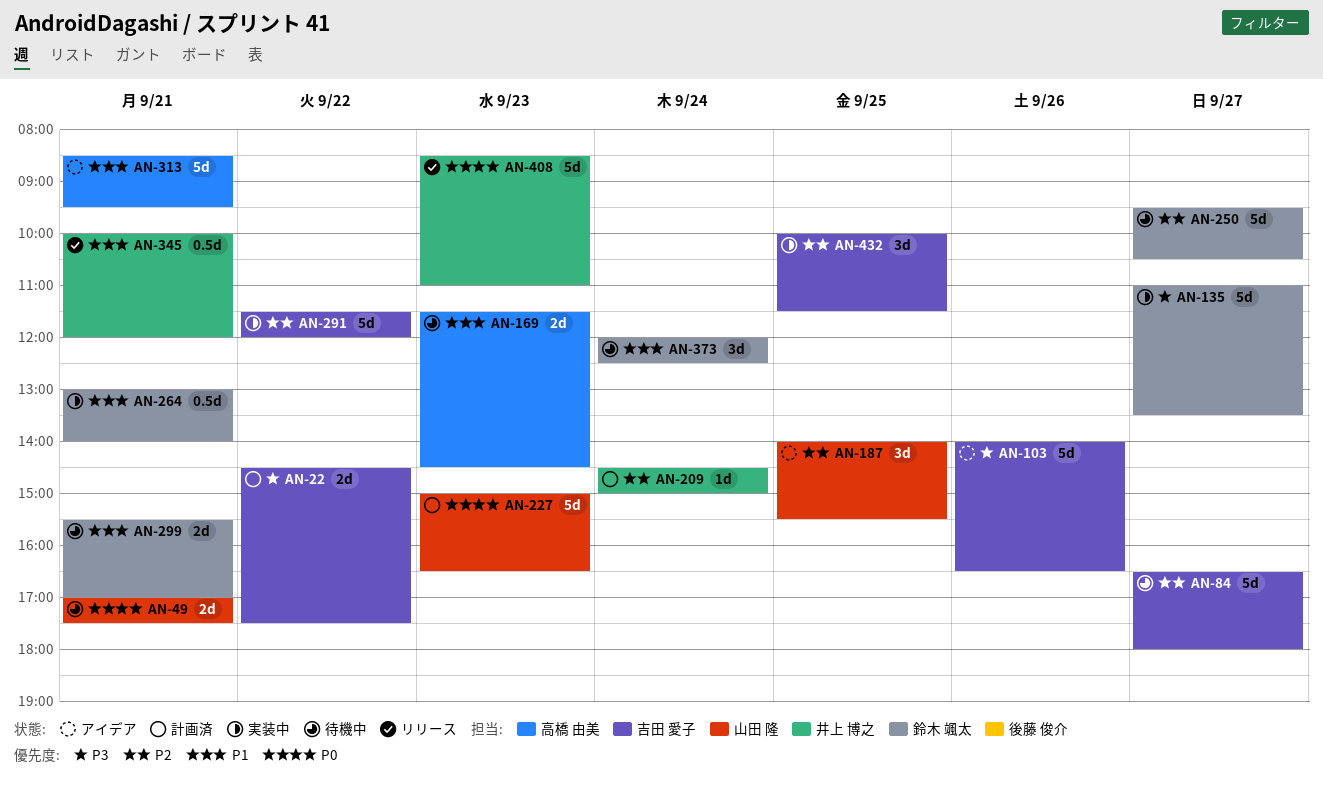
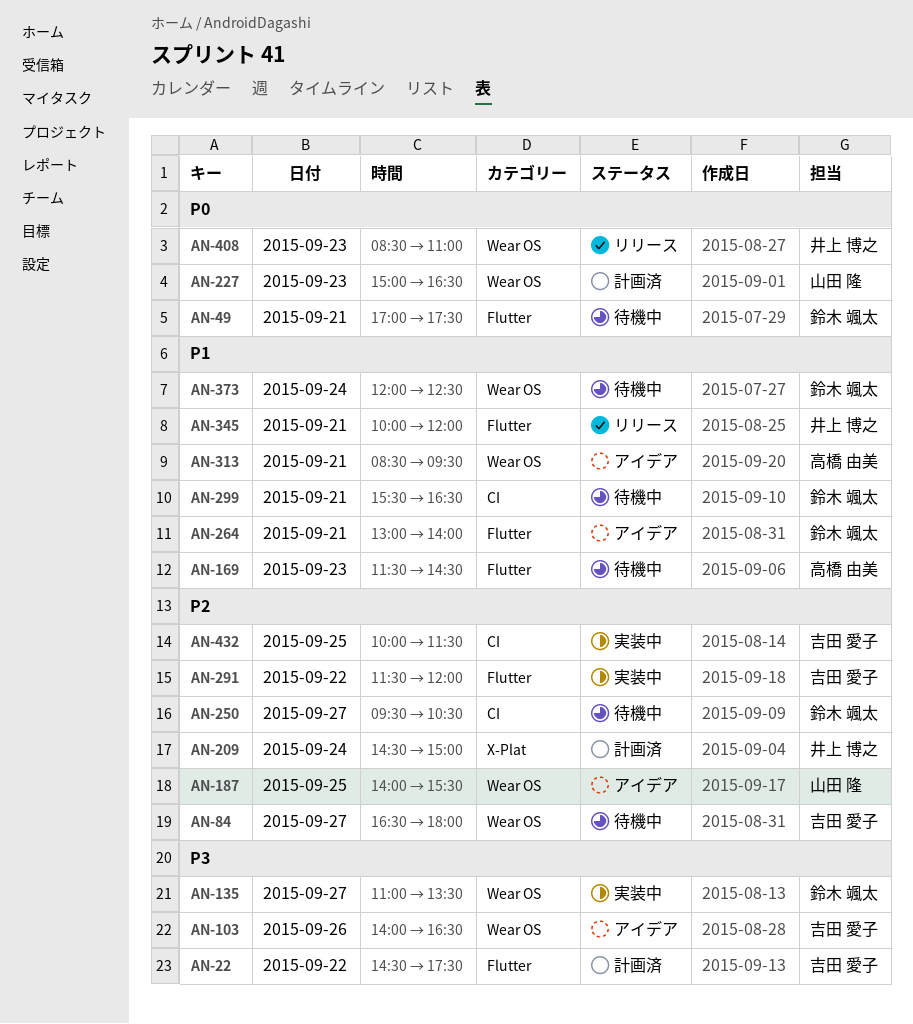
AN-49, owner: 山田 隆 -> 鈴木 颯太
AN-264, status: 実装中 -> アイデア
AN-299, ends: 17:00 -> 16:30

